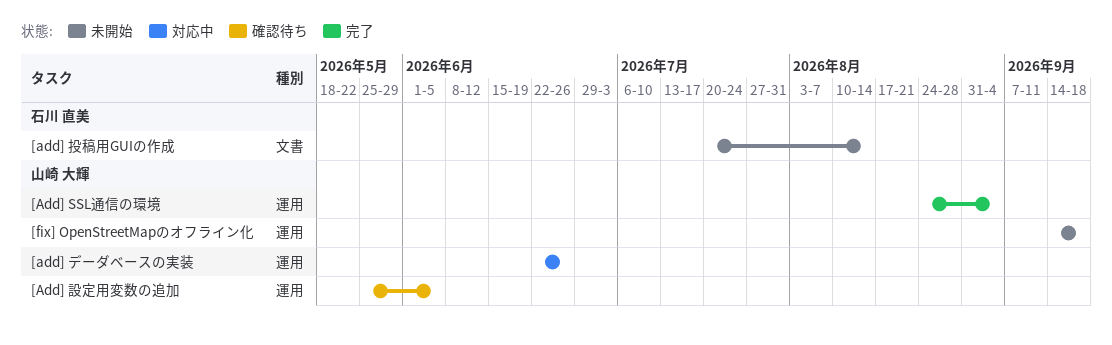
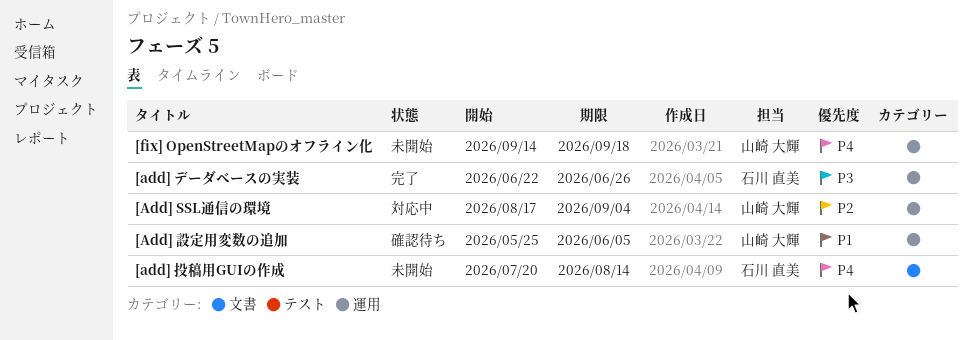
[Add] SSL通信の環境, status: 完了 -> 対応中
[Add] SSL通信の環境, start: Aug 24 -> Aug 17
[add] デーダベースの実装, status: 対応中 -> 完了
[add] デーダベースの実装, owner: 山崎 大輝 -> 石川 直美

